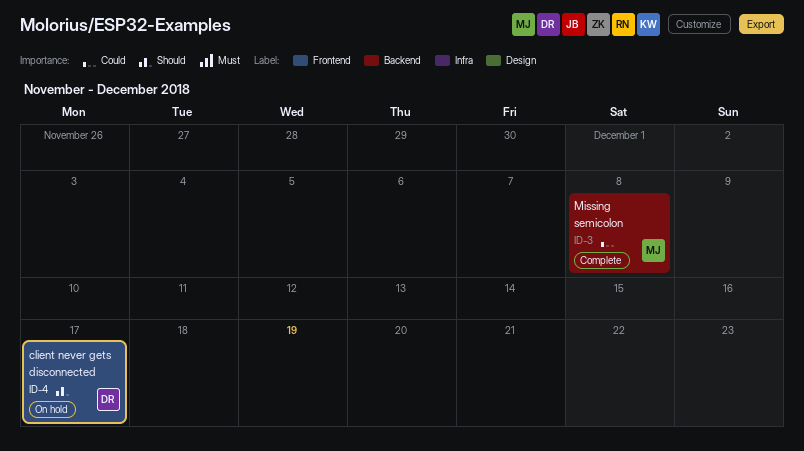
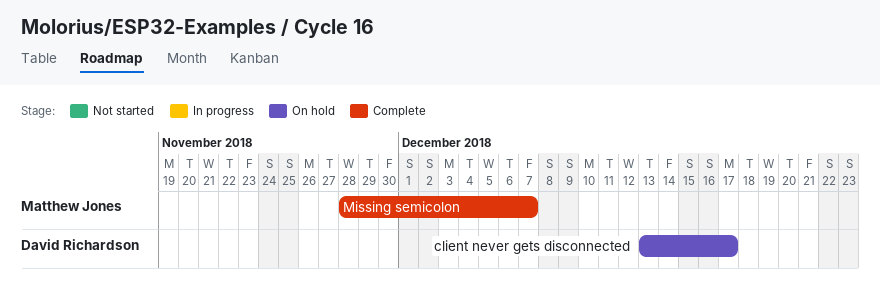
Missing semicolon, due: Dec 8 -> Dec 7

